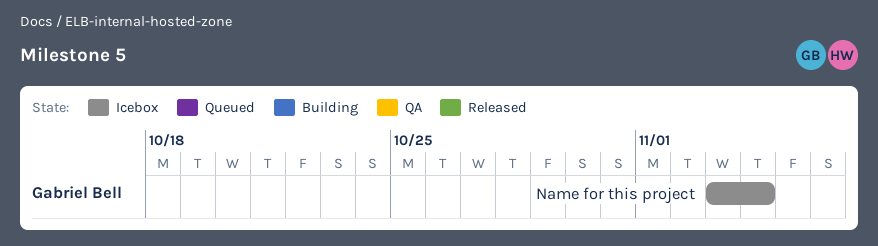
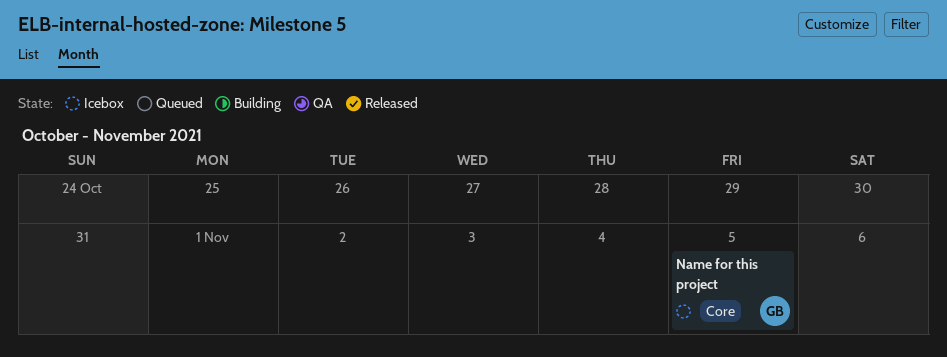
Name for this project, due: Nov 4 -> Nov 5

